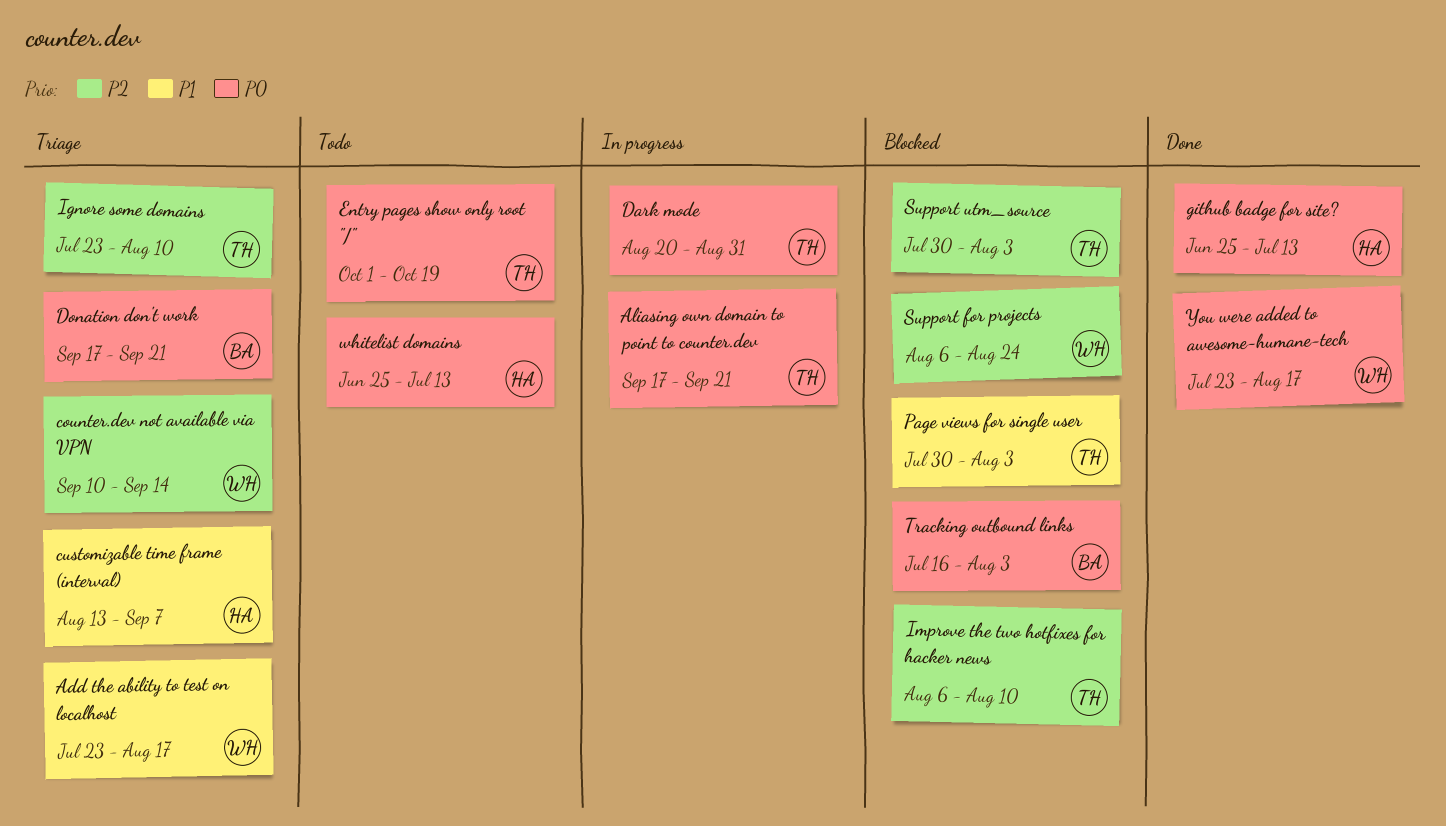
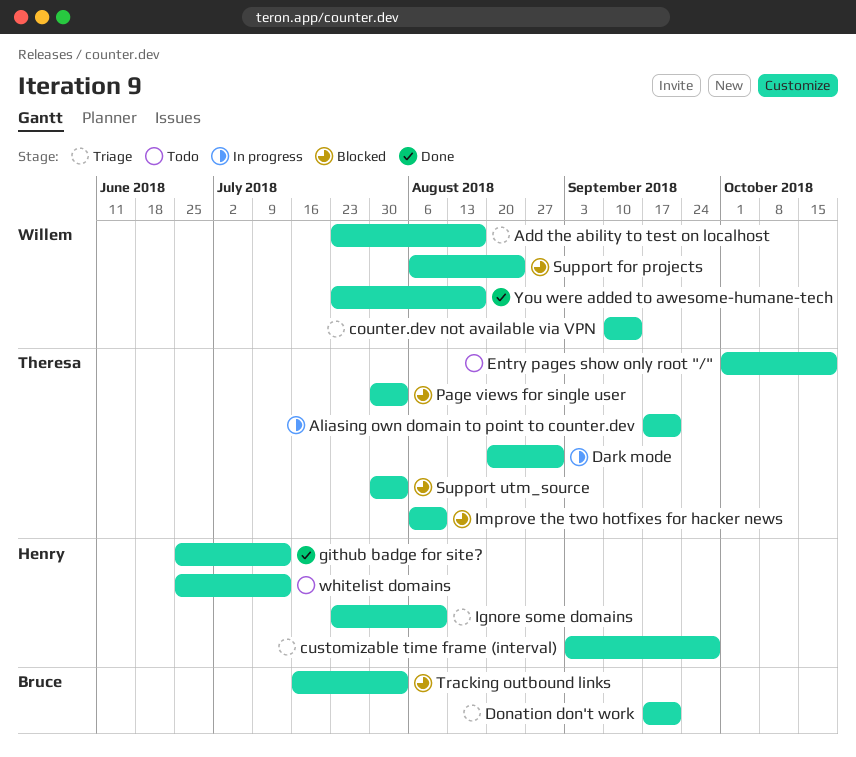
customizable time frame (interval), start: Aug 13 -> Sep 3
customizable time frame (interval), due: Sep 7 -> Sep 28
Ignore some domains, owner: Theresa -> Henry

